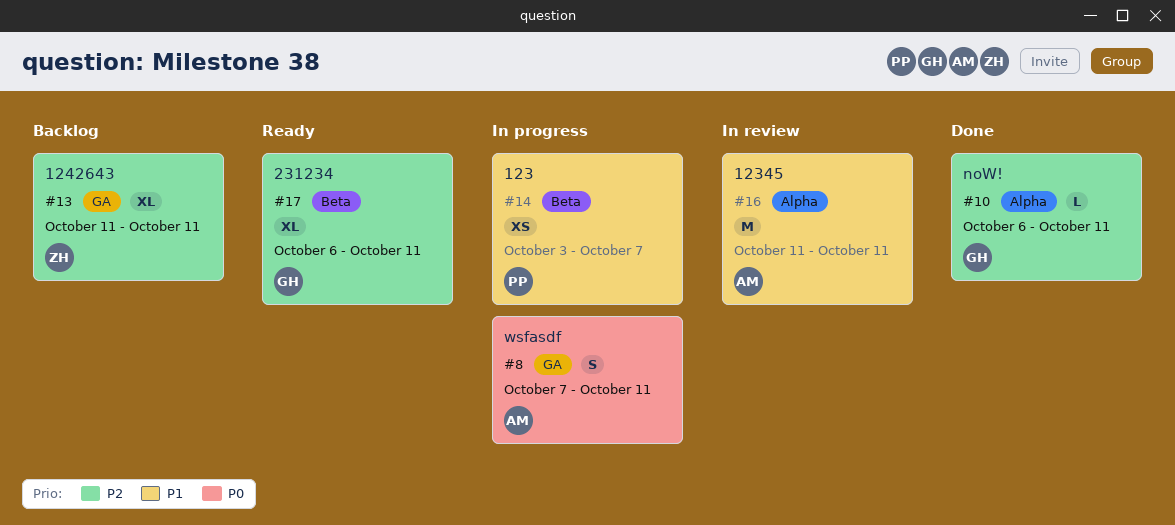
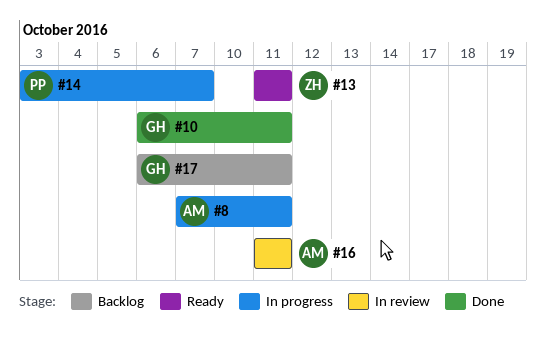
#13, status: Backlog -> Ready
#17, status: Ready -> Backlog

